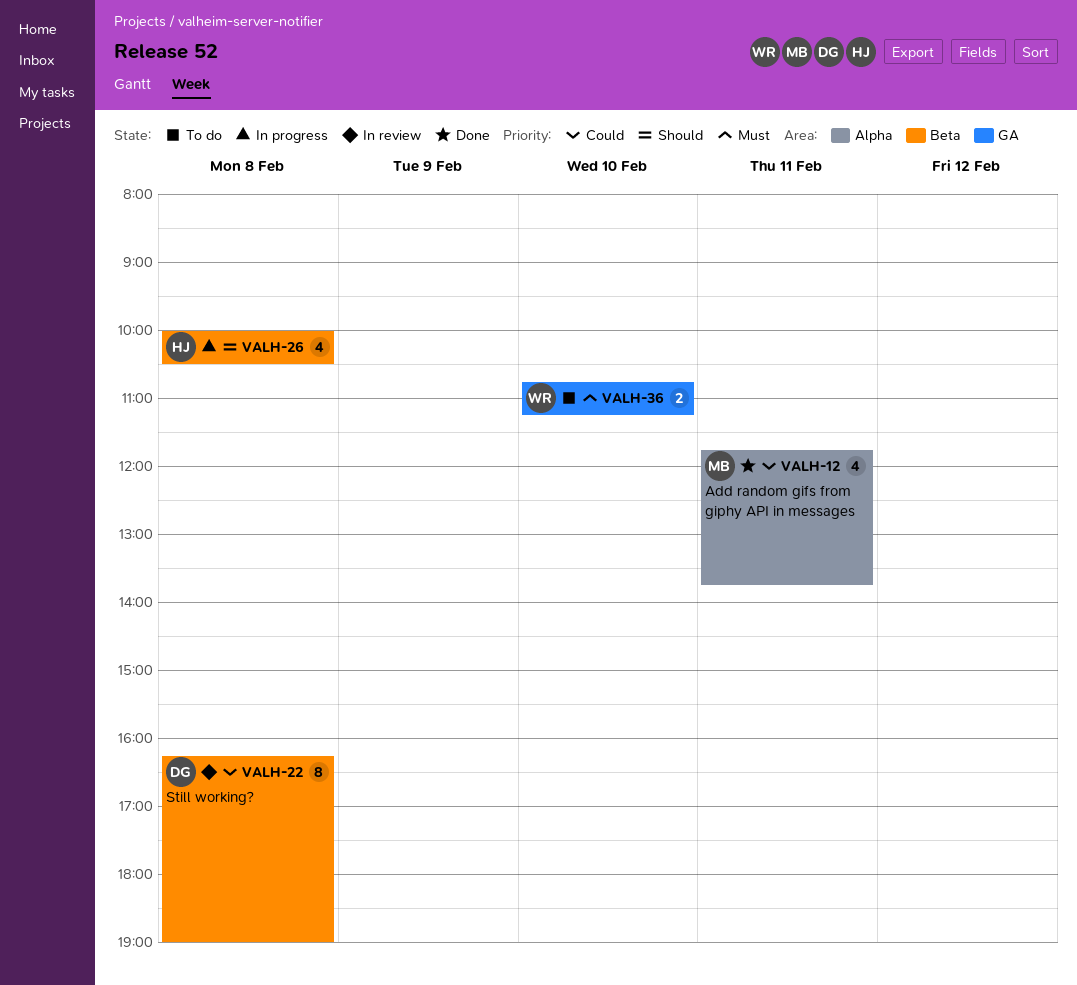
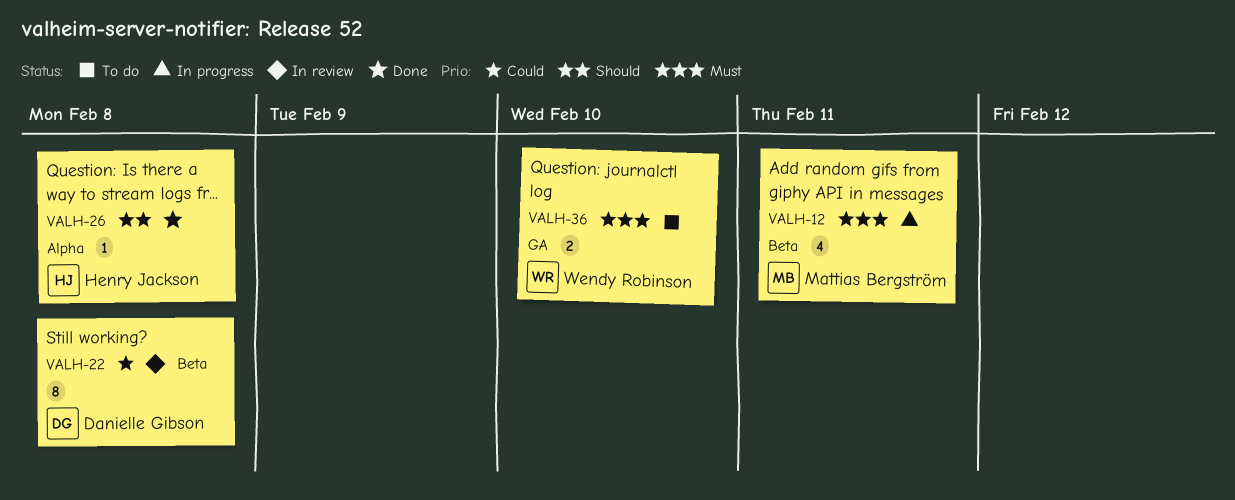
VALH-12, status: Done -> In progress
VALH-12, priority: Could -> Must
VALH-12, label: Alpha -> Beta
VALH-26, status: In progress -> Done
VALH-26, label: Beta -> Alpha
VALH-26, estimate: 4 -> 1

